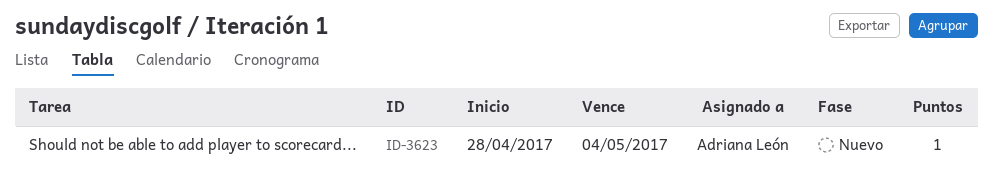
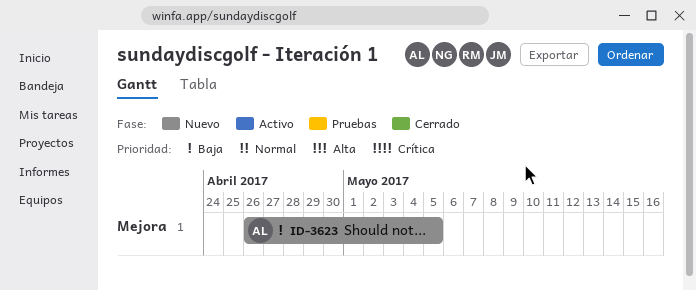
ID-3623, start: Apr 28 -> Apr 26
ID-3623, due: May 4 -> May 5

